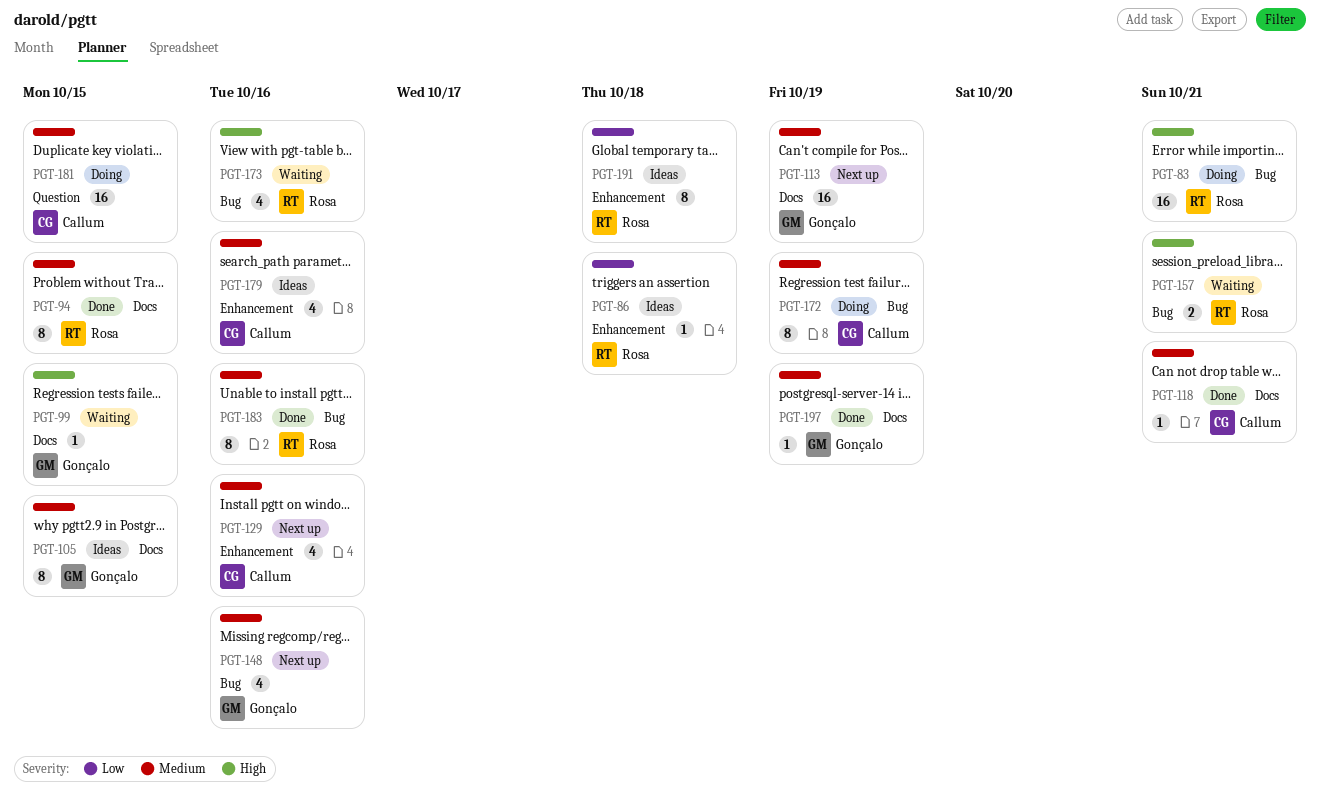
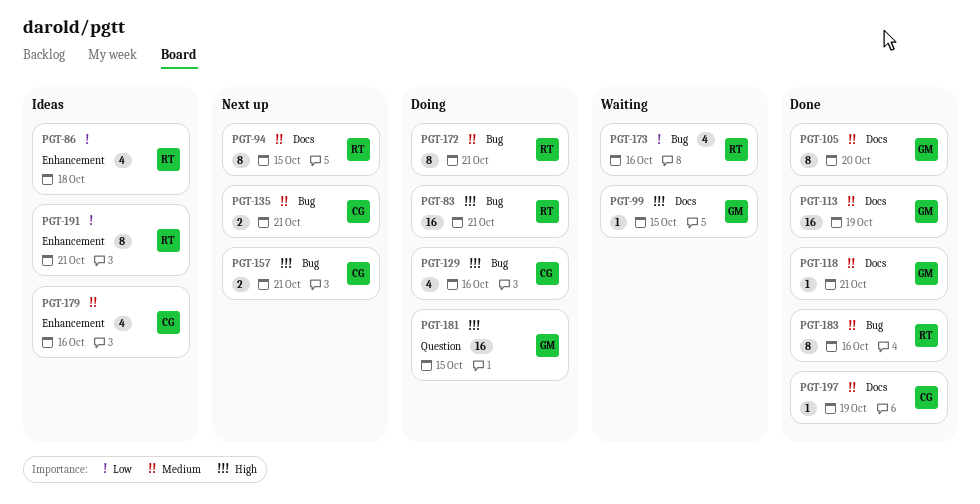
PGT-86, estimate: 1 -> 4
PGT-94, status: Done -> Next up
PGT-105, status: Ideas -> Done
PGT-105, due: Oct 15 -> Oct 20
PGT-113, status: Next up -> Done
PGT-118, owner: Callum -> Gonçalo
PGT-129, status: Next up -> Doing
PGT-129, priority: Medium -> High
PGT-129, label: Enhancement -> Bug
PGT-135: none -> present
PGT-148: present -> none
PGT-157, status: Waiting -> Next up
PGT-157, owner: Rosa -> Callum
PGT-172, owner: Callum -> Rosa
PGT-172, due: Oct 19 -> Oct 21
PGT-173, priority: High -> Low
PGT-181, owner: Callum -> Gonçalo
PGT-181, priority: Medium -> High
PGT-191, due: Oct 18 -> Oct 21
PGT-197, owner: Gonçalo -> Callum

